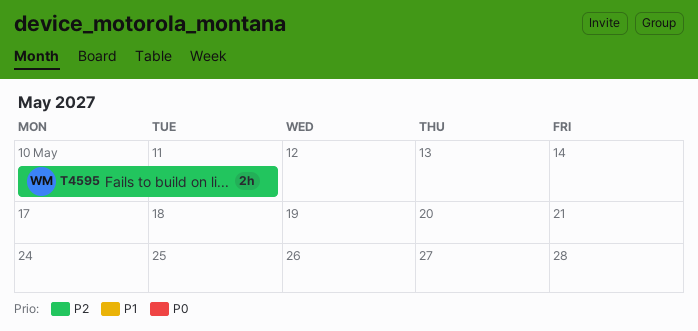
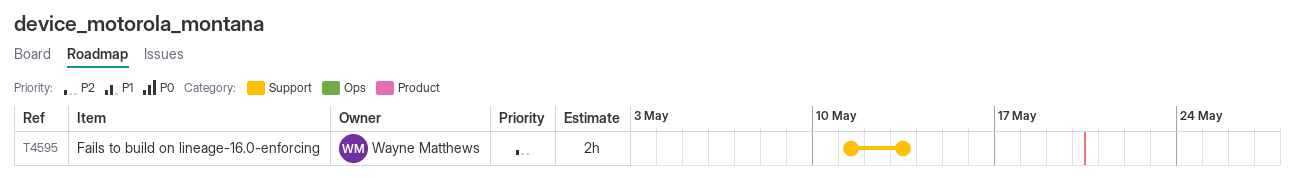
T4595, start: May 10 -> May 11
T4595, due: May 11 -> May 13

